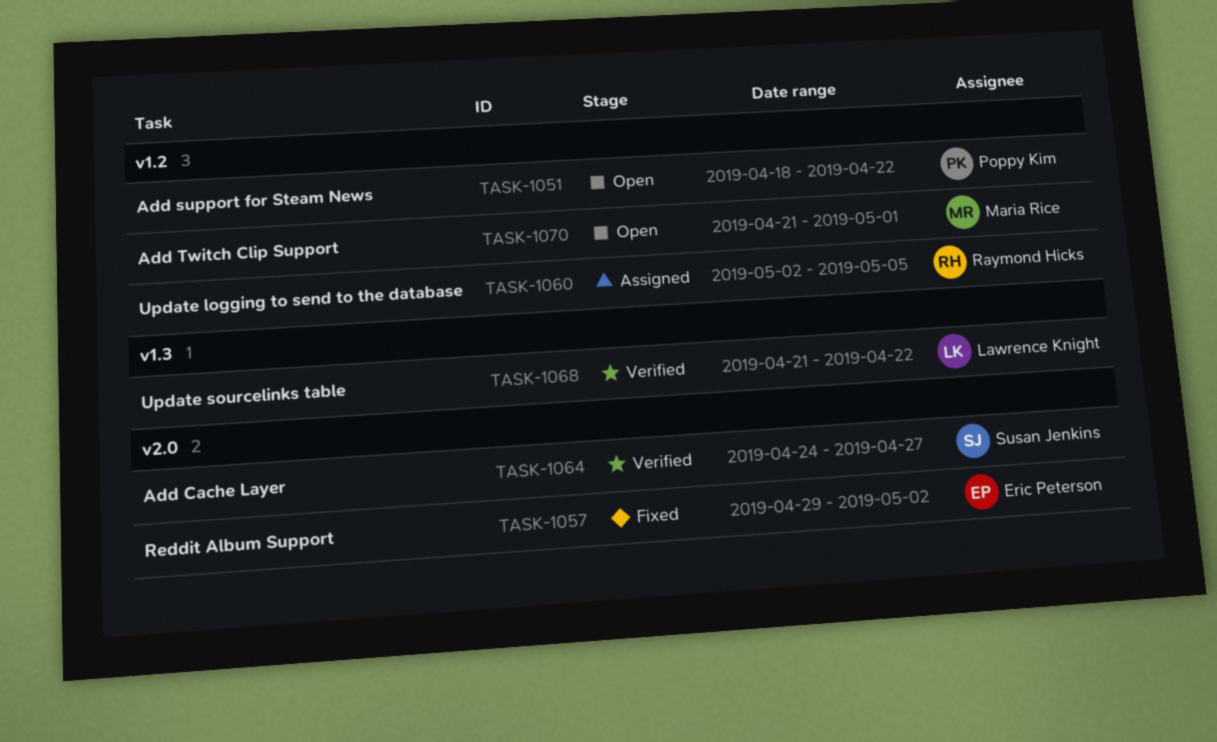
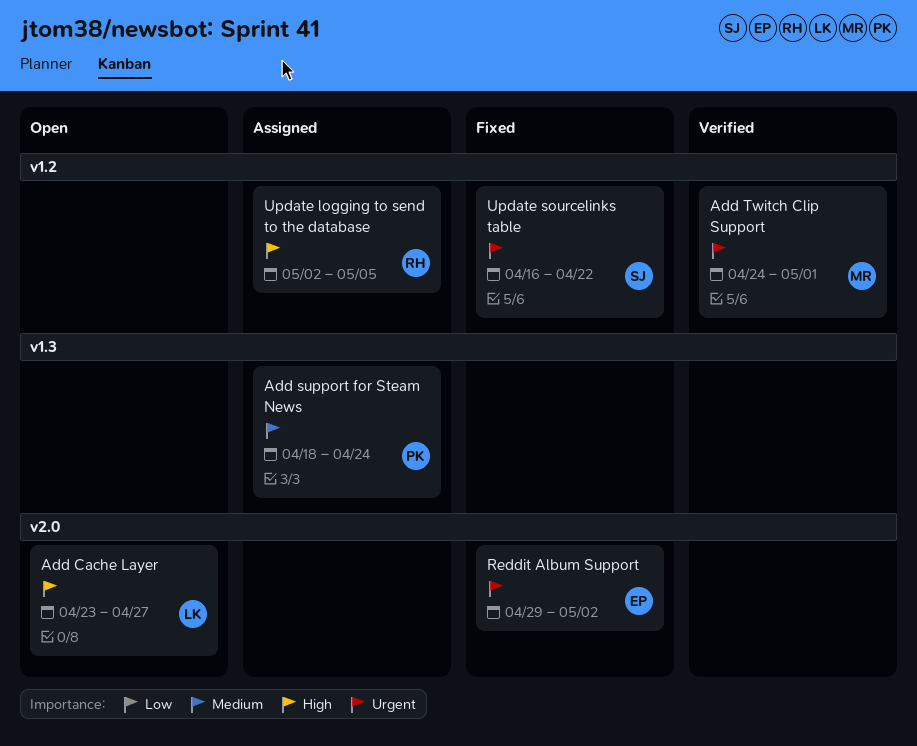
Add Cache Layer, status: Verified -> Open
Add Cache Layer, owner: Susan Jenkins -> Lawrence Knight
Add Cache Layer, start: Apr 24 -> Apr 23
Add support for Steam News, status: Open -> Assigned
Add support for Steam News, label: v1.2 -> v1.3
Add support for Steam News, due: Apr 22 -> Apr 24
Add Twitch Clip Support, status: Open -> Verified
Add Twitch Clip Support, start: Apr 21 -> Apr 24
Update sourcelinks table, status: Verified -> Fixed
Update sourcelinks table, owner: Lawrence Knight -> Susan Jenkins
Update sourcelinks table, label: v1.3 -> v1.2
Update sourcelinks table, start: Apr 21 -> Apr 16

